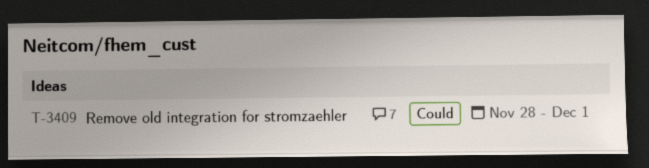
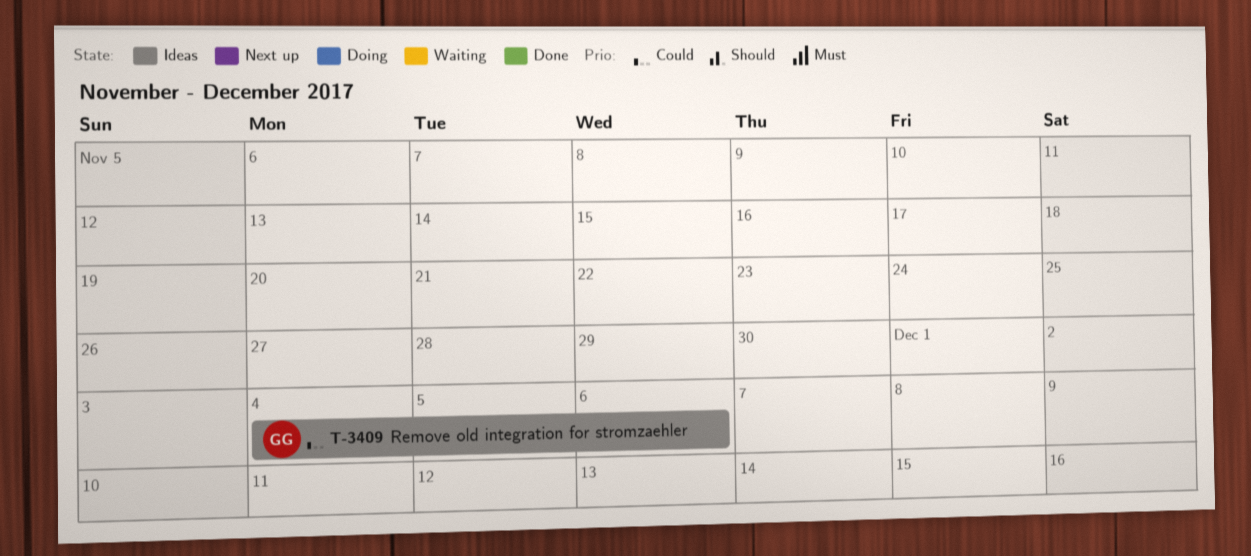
T-3409, start: Nov 28 -> Dec 4
T-3409, due: Dec 1 -> Dec 6

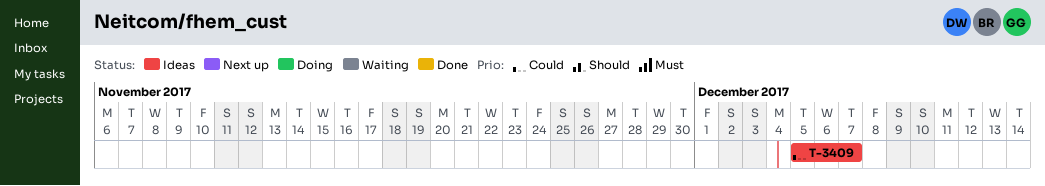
T-3409, start: Dec 4 -> Dec 5
T-3409, due: Dec 6 -> Dec 7

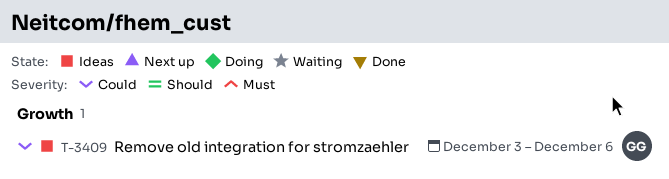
T-3409, start: Dec 5 -> Dec 3
T-3409, due: Dec 7 -> Dec 6

